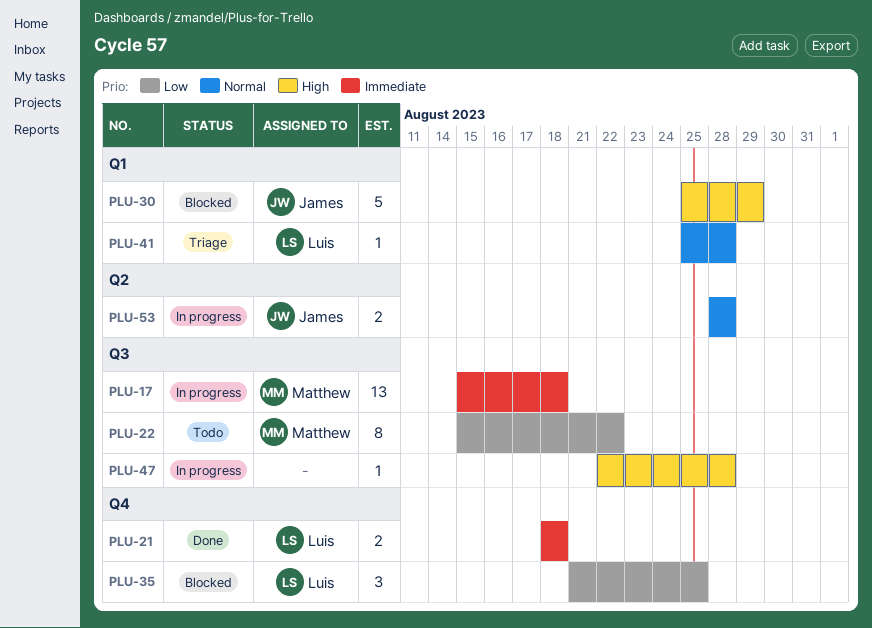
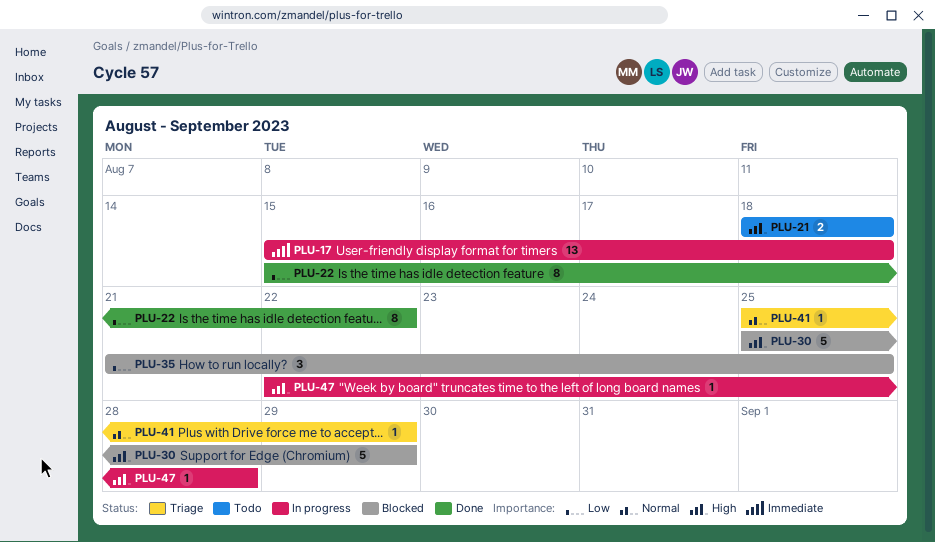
PLU-21, status: Done -> Todo
PLU-21, priority: Immediate -> High
PLU-22, status: Todo -> Done
PLU-41, due: Aug 28 -> Aug 29
PLU-53: present -> none

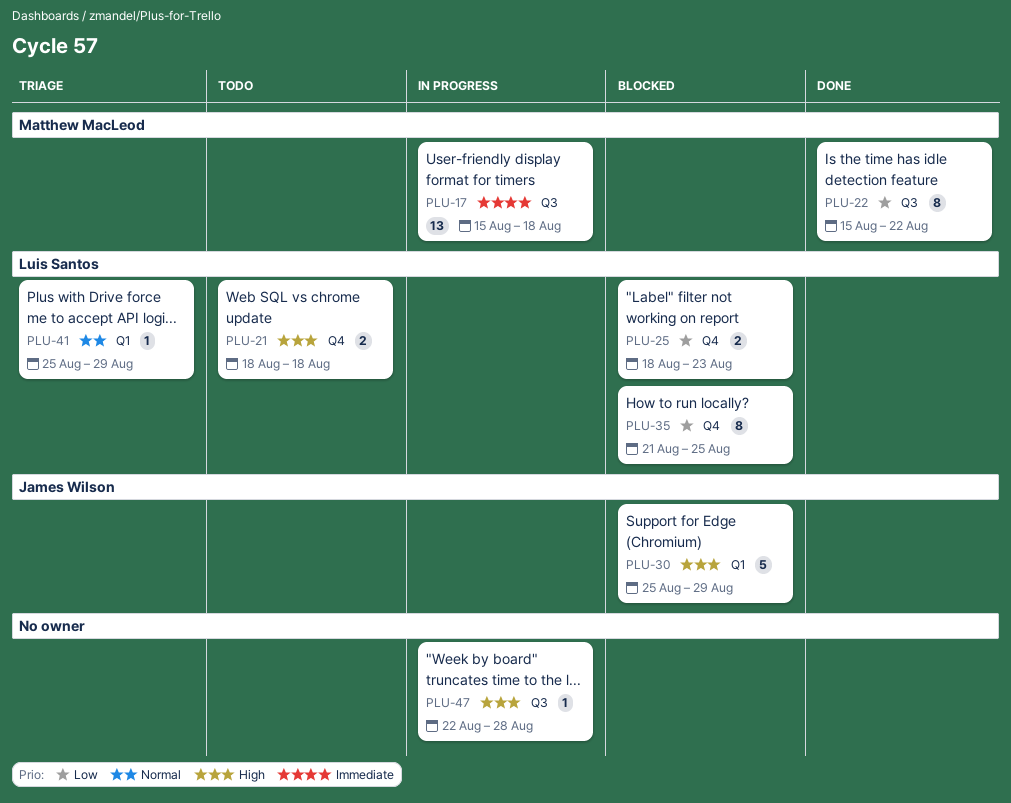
PLU-25: none -> present
PLU-35, estimate: 3 -> 8

